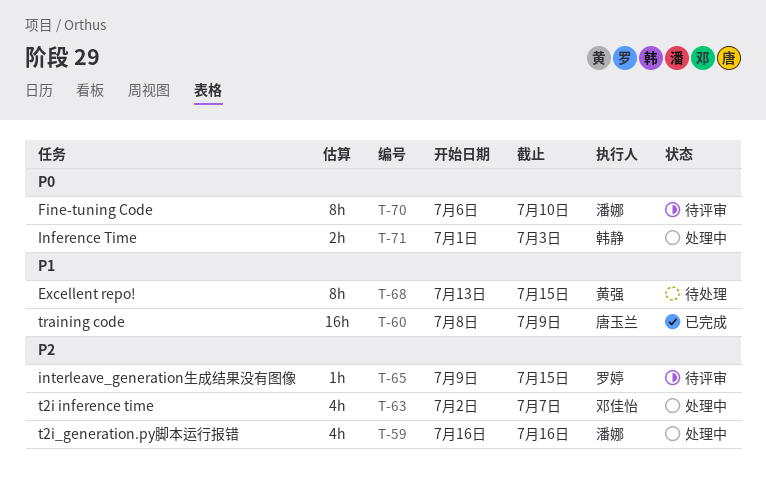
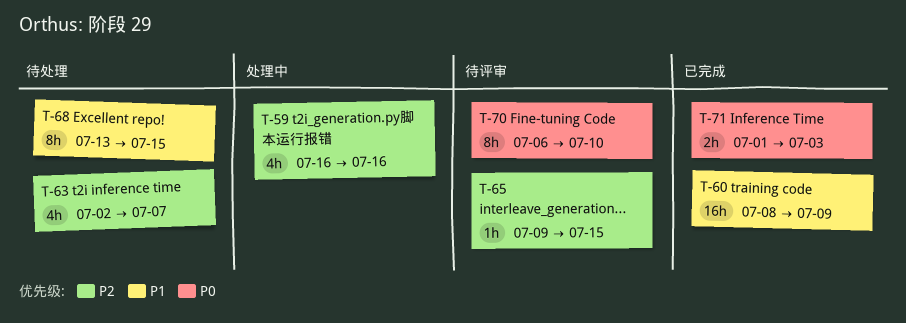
T-63, status: 处理中 -> 待处理
T-71, status: 处理中 -> 已完成

